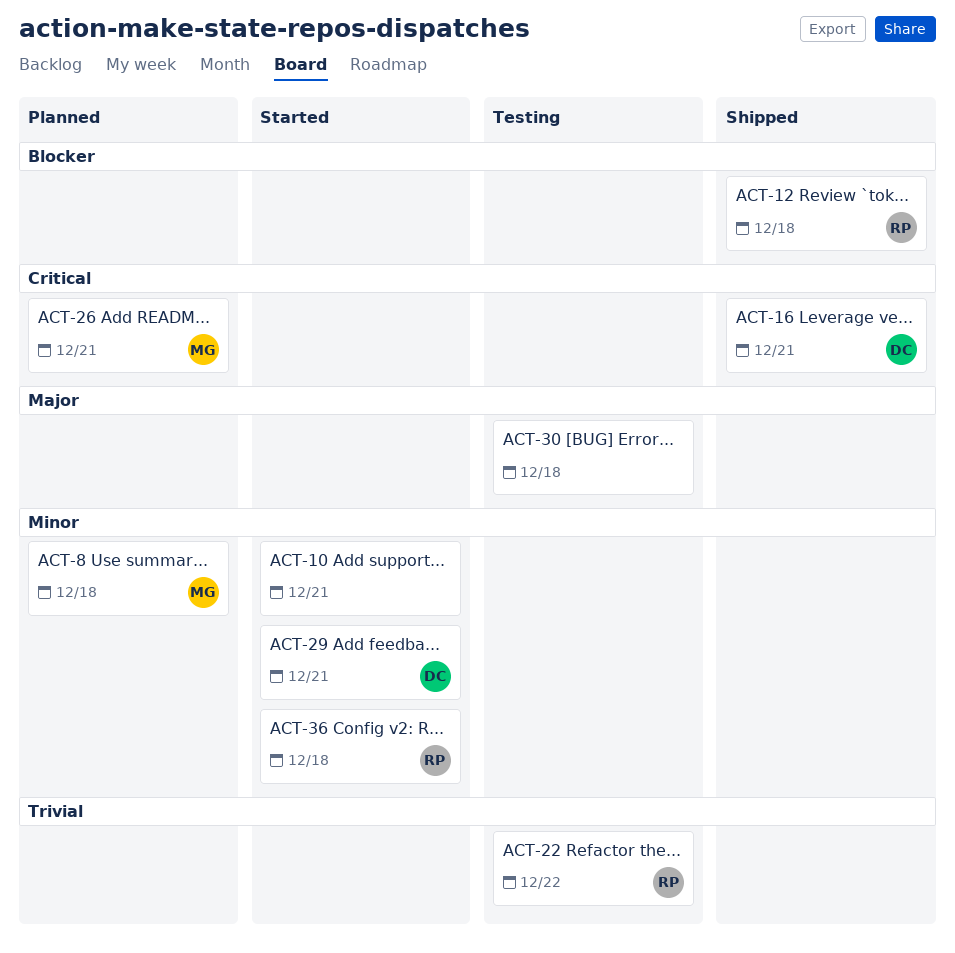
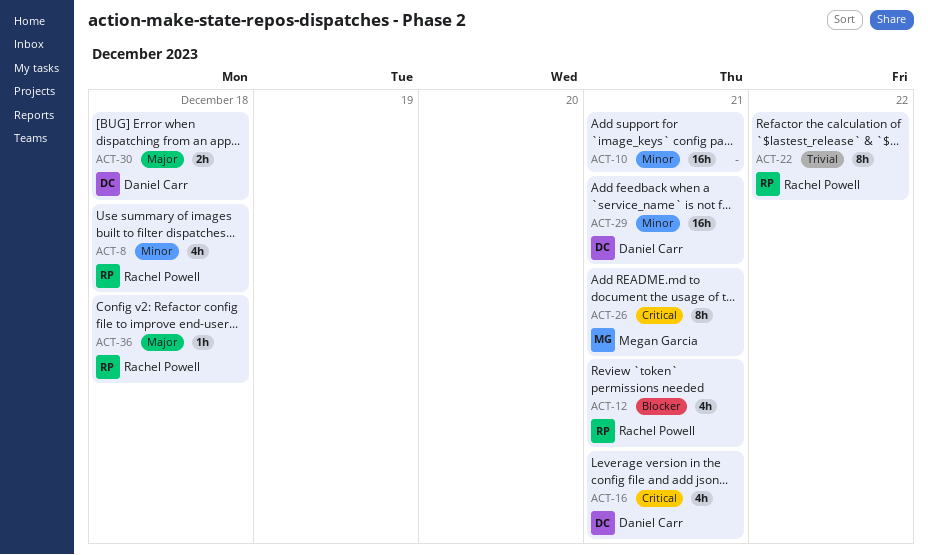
ACT-8, owner: Megan Garcia -> Rachel Powell
ACT-12, due: Dec 18 -> Dec 21
ACT-30, owner: none -> Daniel Carr
ACT-36, priority: Minor -> Major

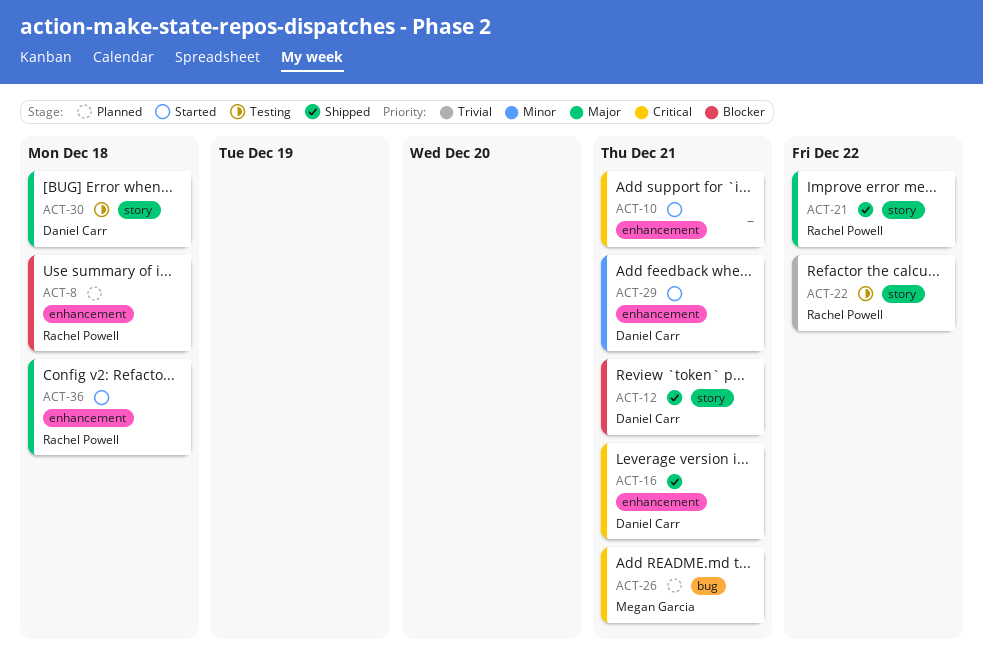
ACT-8, priority: Minor -> Blocker
ACT-10, priority: Minor -> Critical
ACT-12, owner: Rachel Powell -> Daniel Carr
ACT-21: none -> present

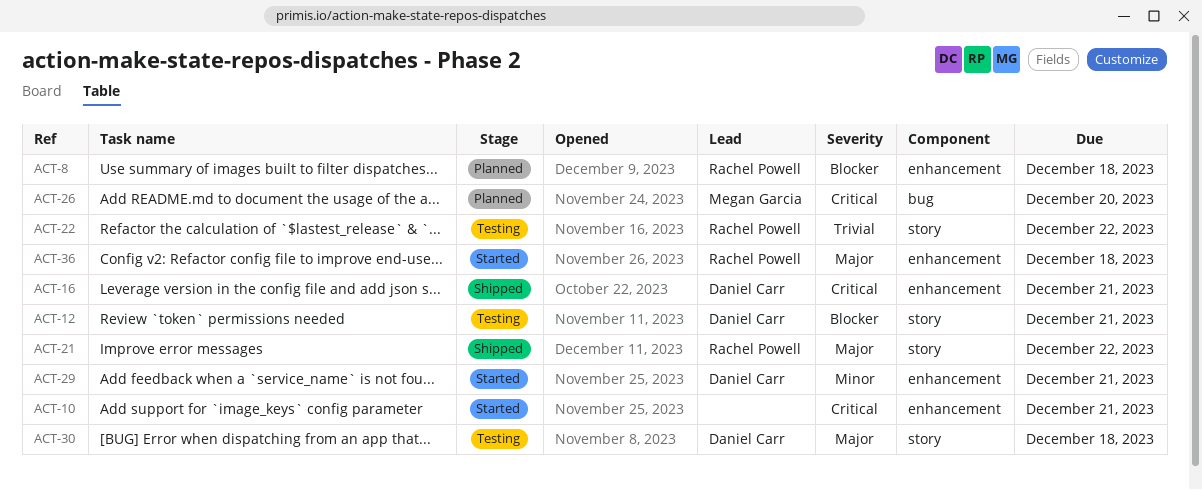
ACT-12, status: Shipped -> Testing
ACT-26, due: Dec 21 -> Dec 20

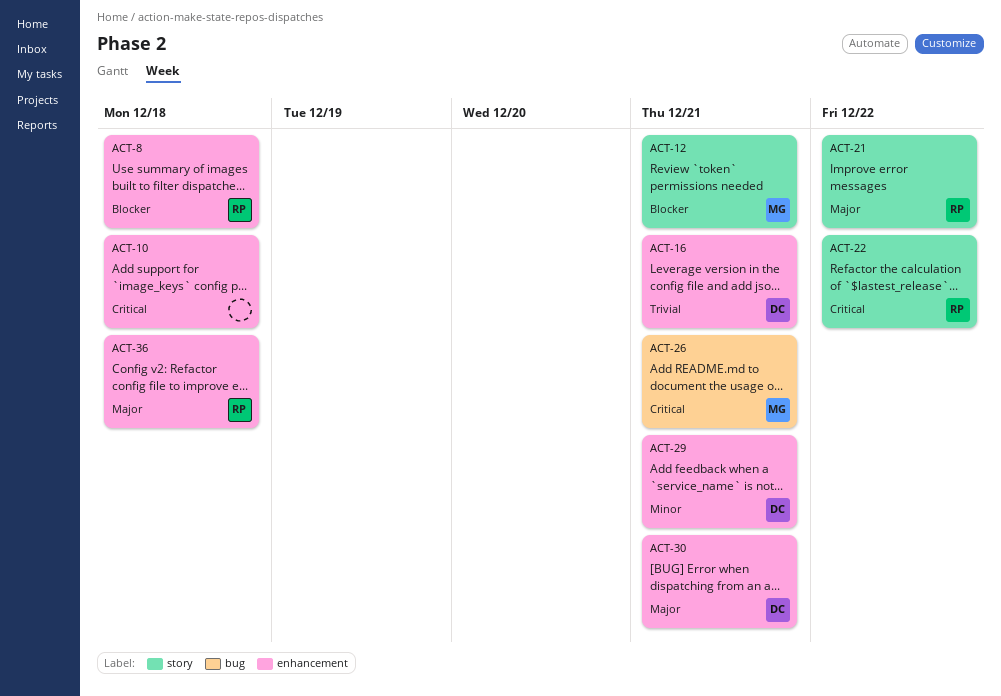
ACT-10, due: Dec 21 -> Dec 18
ACT-12, owner: Daniel Carr -> Megan Garcia
ACT-16, priority: Critical -> Trivial
ACT-22, priority: Trivial -> Critical
ACT-26, due: Dec 20 -> Dec 21
ACT-30, label: story -> enhancement
ACT-30, due: Dec 18 -> Dec 21

